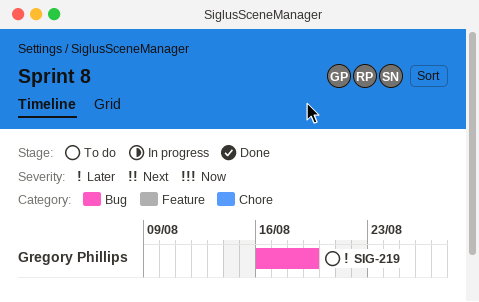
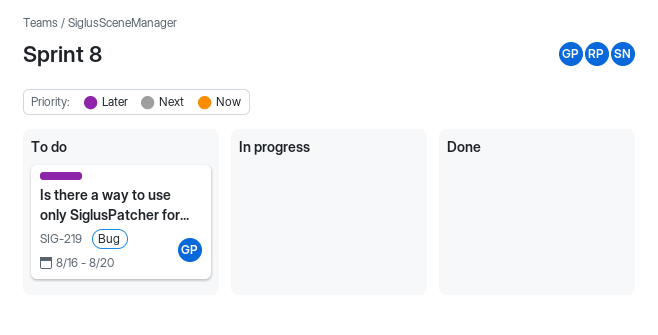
SIG-219, due: Aug 19 -> Aug 20

